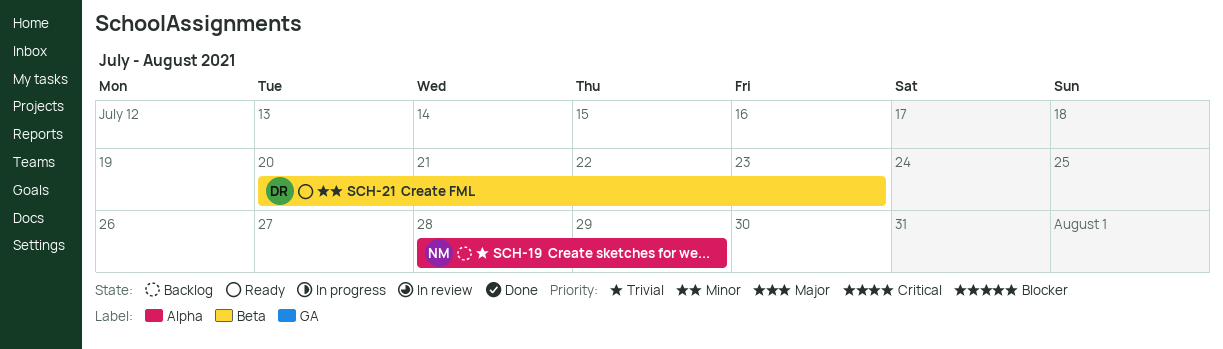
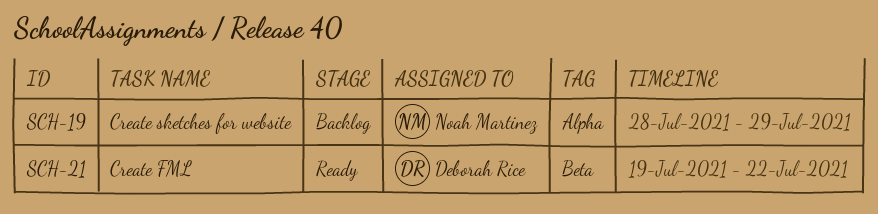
SCH-21, start: Jul 20 -> Jul 19
SCH-21, due: Jul 23 -> Jul 22

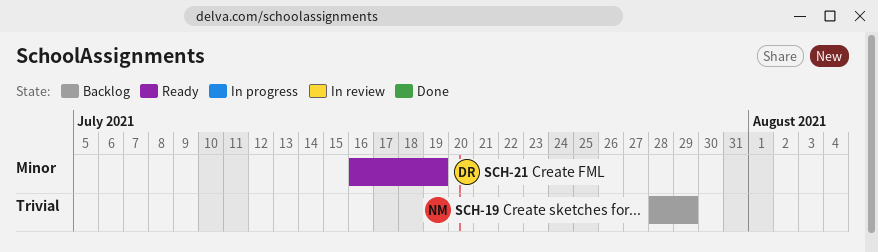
SCH-21, start: Jul 19 -> Jul 16
SCH-21, due: Jul 22 -> Jul 19

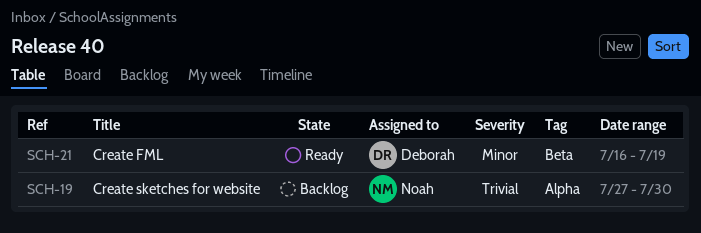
SCH-19, start: Jul 28 -> Jul 27
SCH-19, due: Jul 29 -> Jul 30

